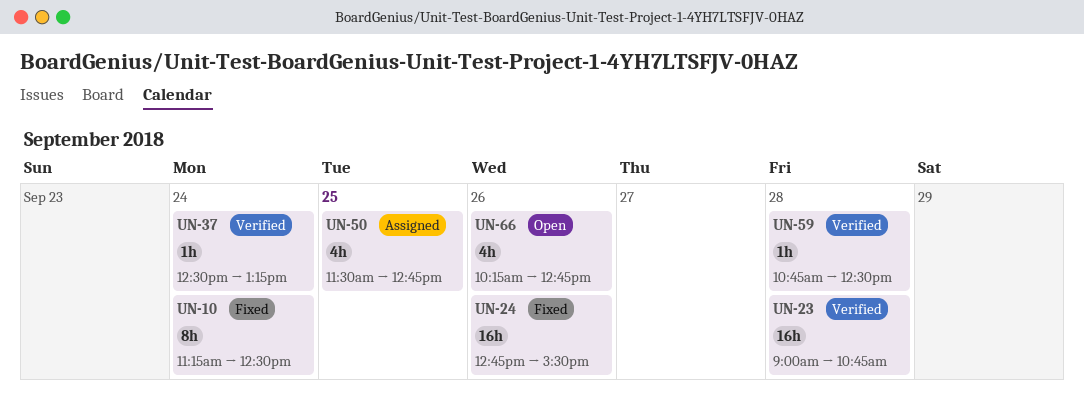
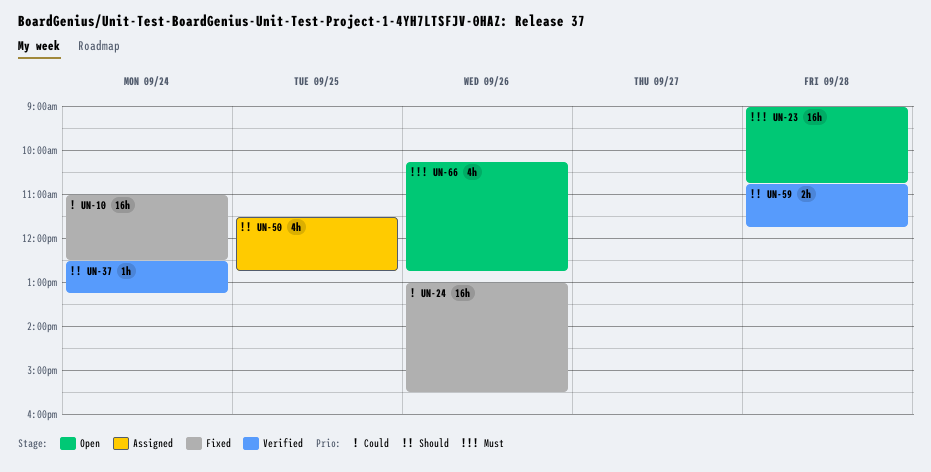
UN-10, estimate: 8h -> 16h
UN-10, begins: 11:15 -> 11:00
UN-23, status: Verified -> Open
UN-24, begins: 12:45 -> 13:00
UN-59, estimate: 1h -> 2h
UN-59, ends: 12:30 -> 11:45

